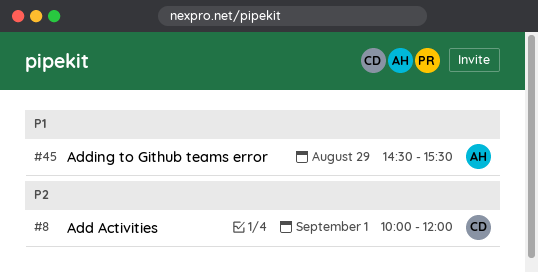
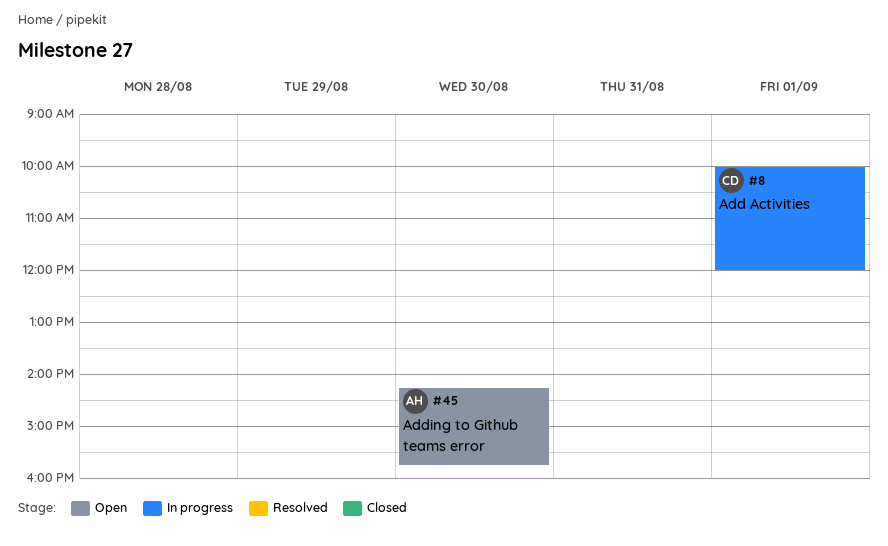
#45, day: Aug 29 -> Aug 30
#45, begins: 14:30 -> 14:15
#45, ends: 15:30 -> 15:45

